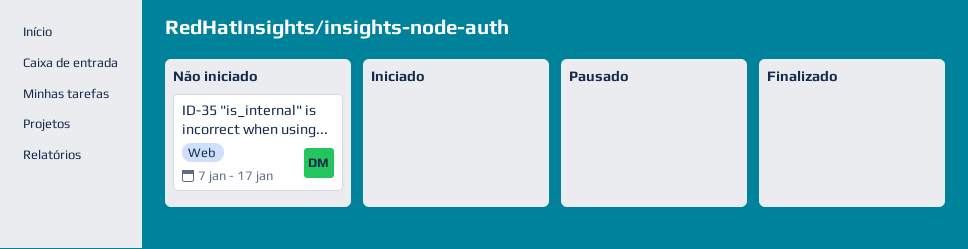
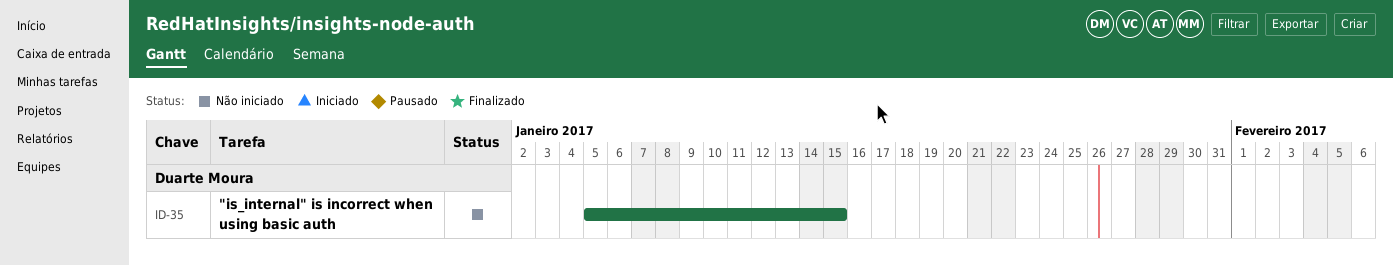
ID-35, start: Jan 7 -> Jan 5
ID-35, due: Jan 17 -> Jan 15

